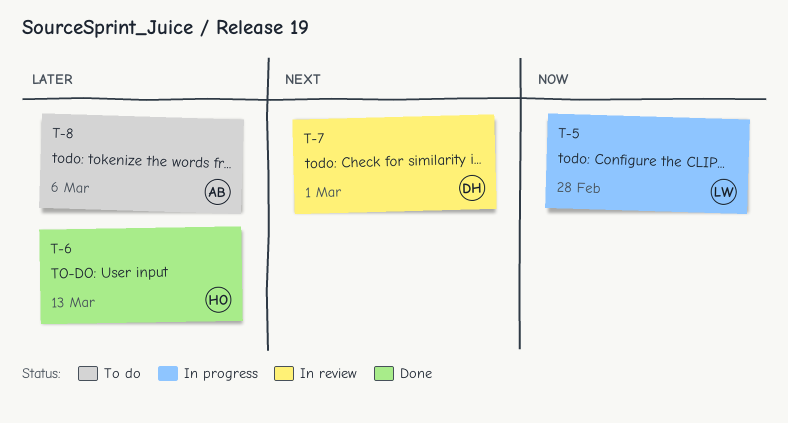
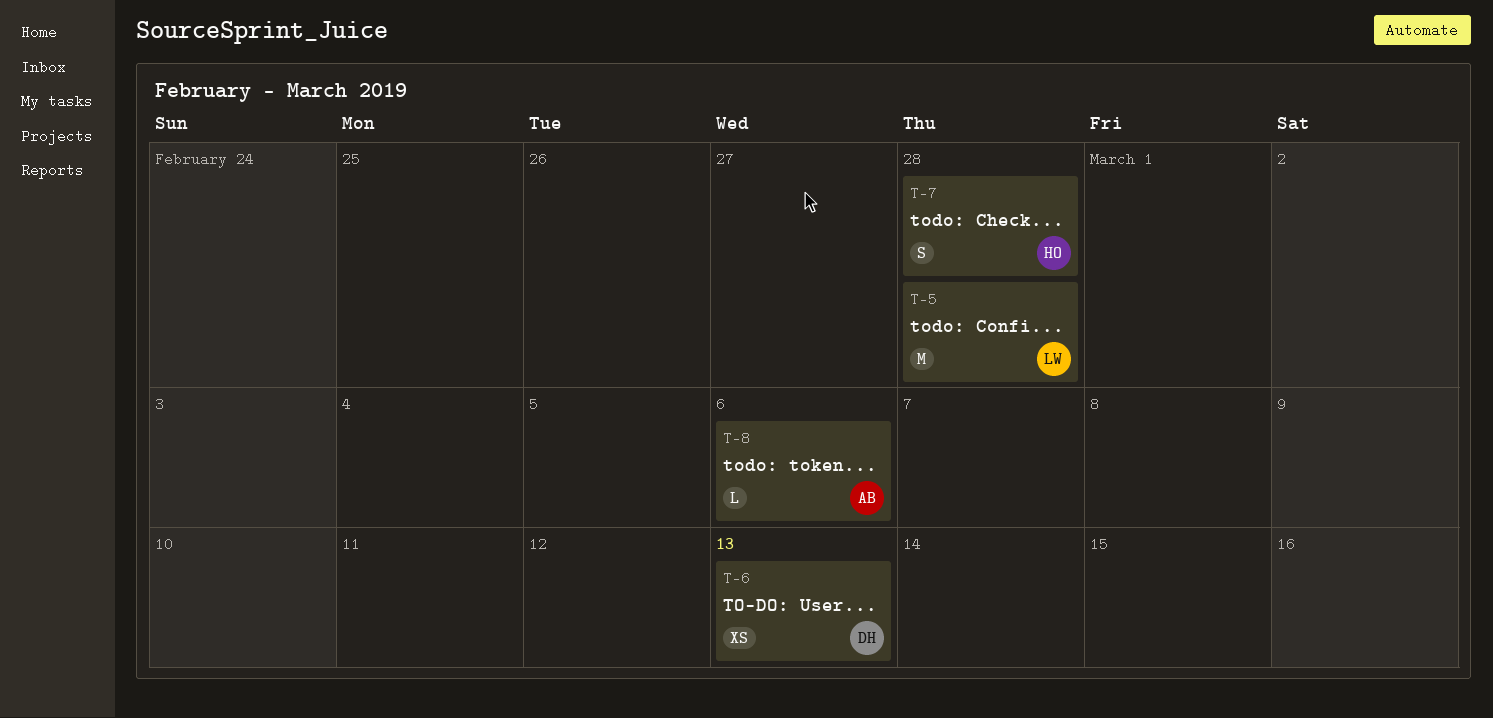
T-6, owner: HO -> DH
T-7, owner: DH -> HO
T-7, due: Mar 1 -> Feb 28

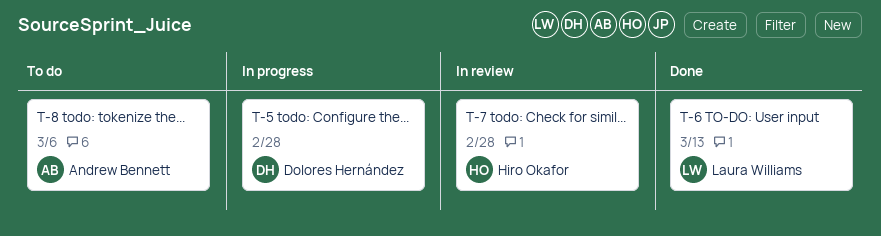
T-5, owner: Laura Williams -> Dolores Hernández
T-6, owner: Dolores Hernández -> Laura Williams

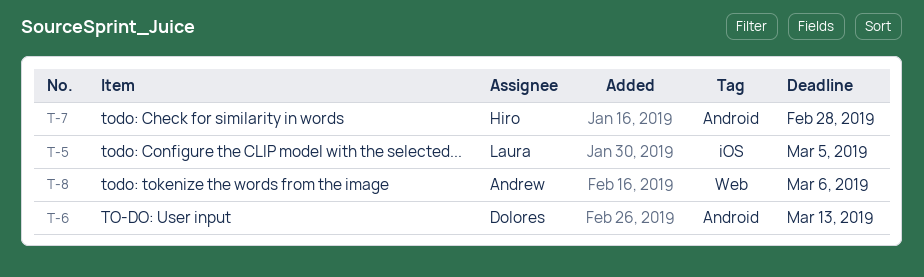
T-5, owner: Dolores Hernández -> Laura Williams
T-5, due: Feb 28 -> Mar 5
T-6, owner: Laura Williams -> Dolores Hernández

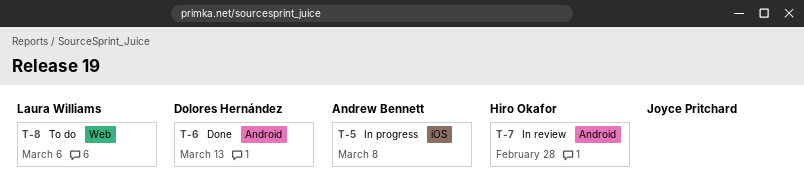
T-5, owner: Laura Williams -> Andrew Bennett
T-5, due: Mar 5 -> Mar 8
T-8, owner: Andrew Bennett -> Laura Williams

